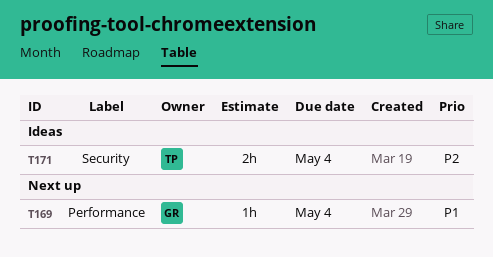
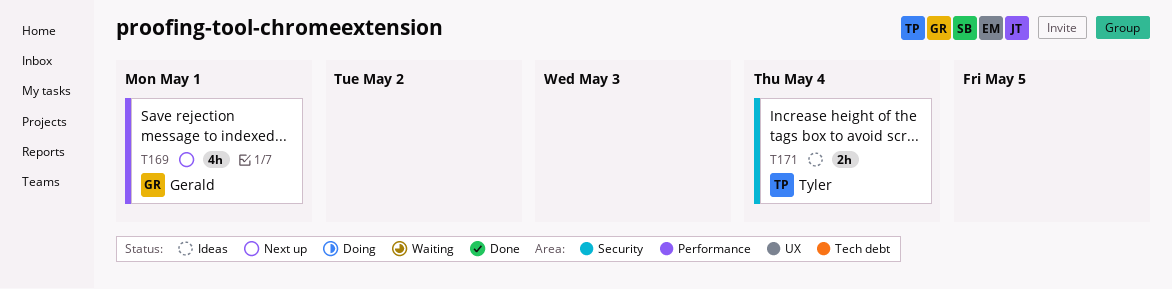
T169, estimate: 1h -> 4h
T169, due: May 4 -> May 1

